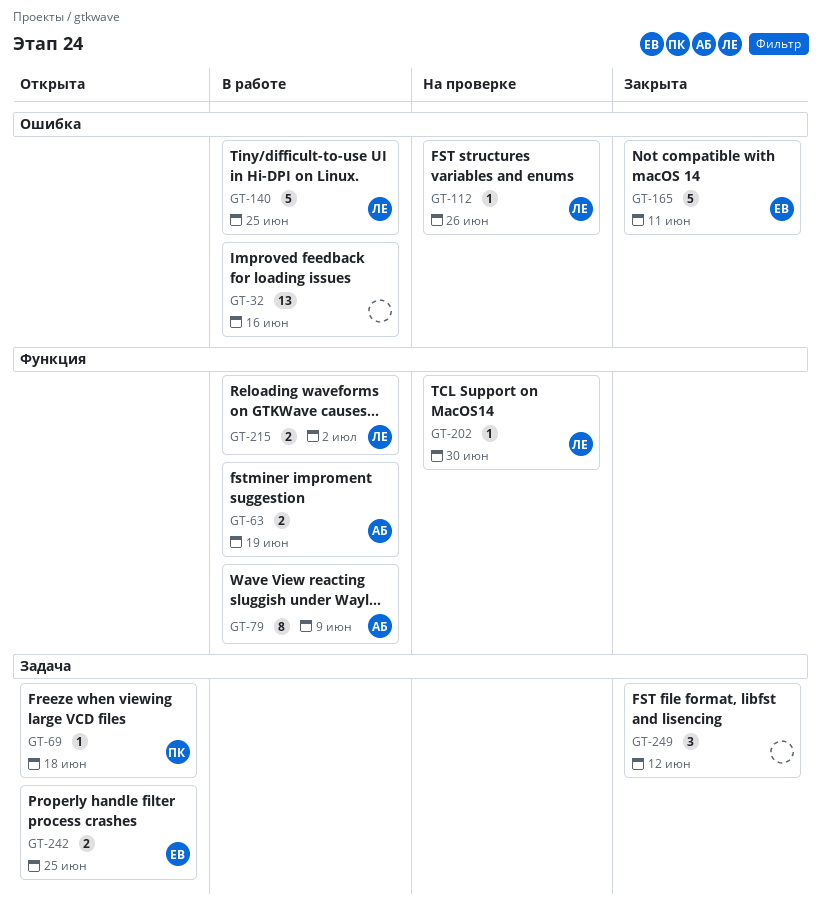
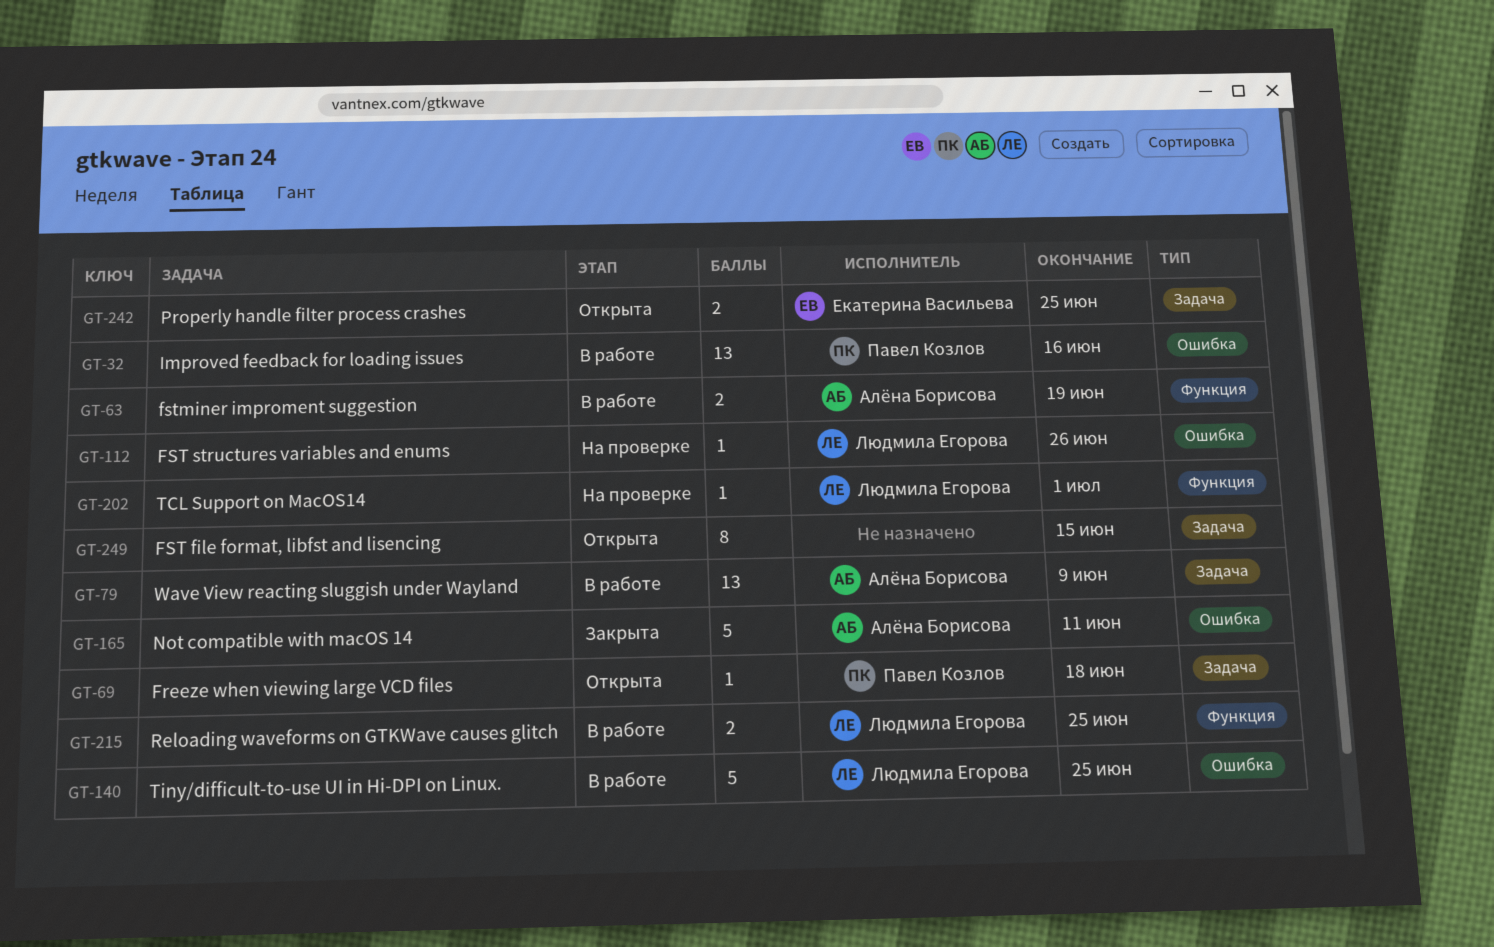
GT-32, owner: none -> Павел Козлов
GT-79, label: Функция -> Задача
GT-79, estimate: 8 -> 13
GT-165, owner: Екатерина Васильева -> Алёна Борисова
GT-202, due: Jun 30 -> Jul 1
GT-215, due: Jul 2 -> Jun 25
GT-249, status: Закрыта -> Открыта
GT-249, estimate: 3 -> 8
GT-249, due: Jun 12 -> Jun 15

